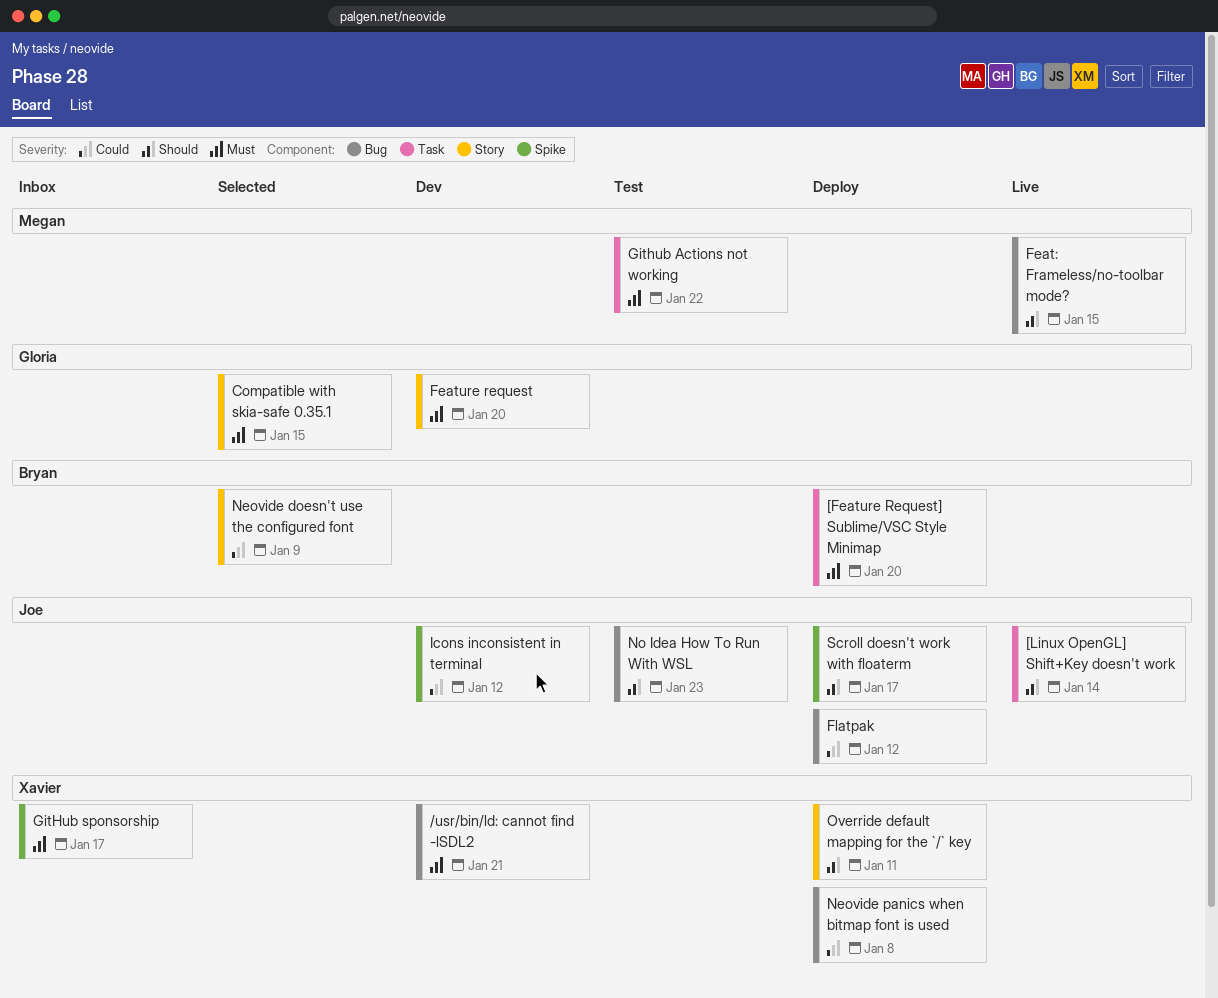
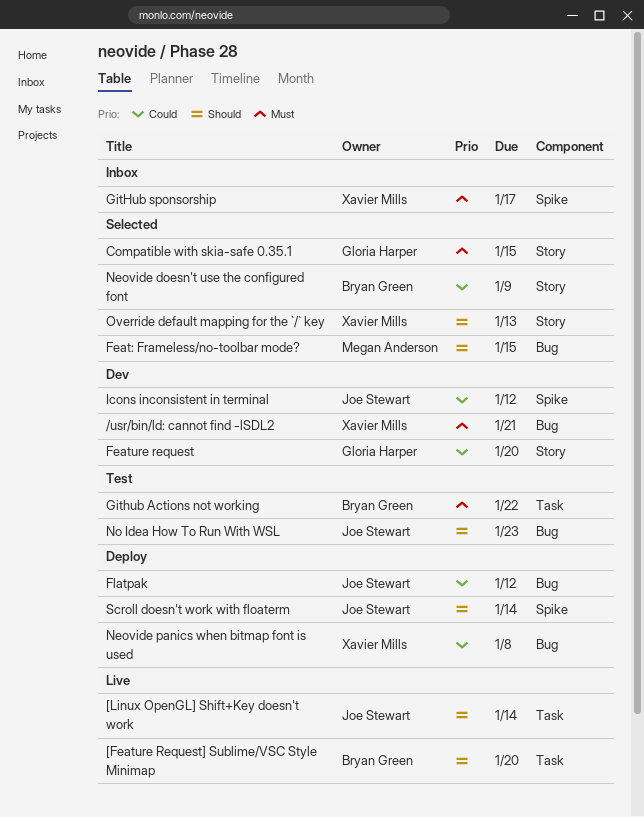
[Feature Request] Sublime/VSC Style Minimap, status: Deploy -> Live
[Feature Request] Sublime/VSC Style Minimap, priority: Must -> Should
Feat: Frameless/no-toolbar mode?, status: Live -> Selected
Feature request, priority: Must -> Could
Github Actions not working, owner: Megan Anderson -> Bryan Green
Override default mapping for the `/` key, status: Deploy -> Selected
Override default mapping for the `/` key, due: Jan 11 -> Jan 13
Scroll doesn't work with floaterm, due: Jan 17 -> Jan 14

